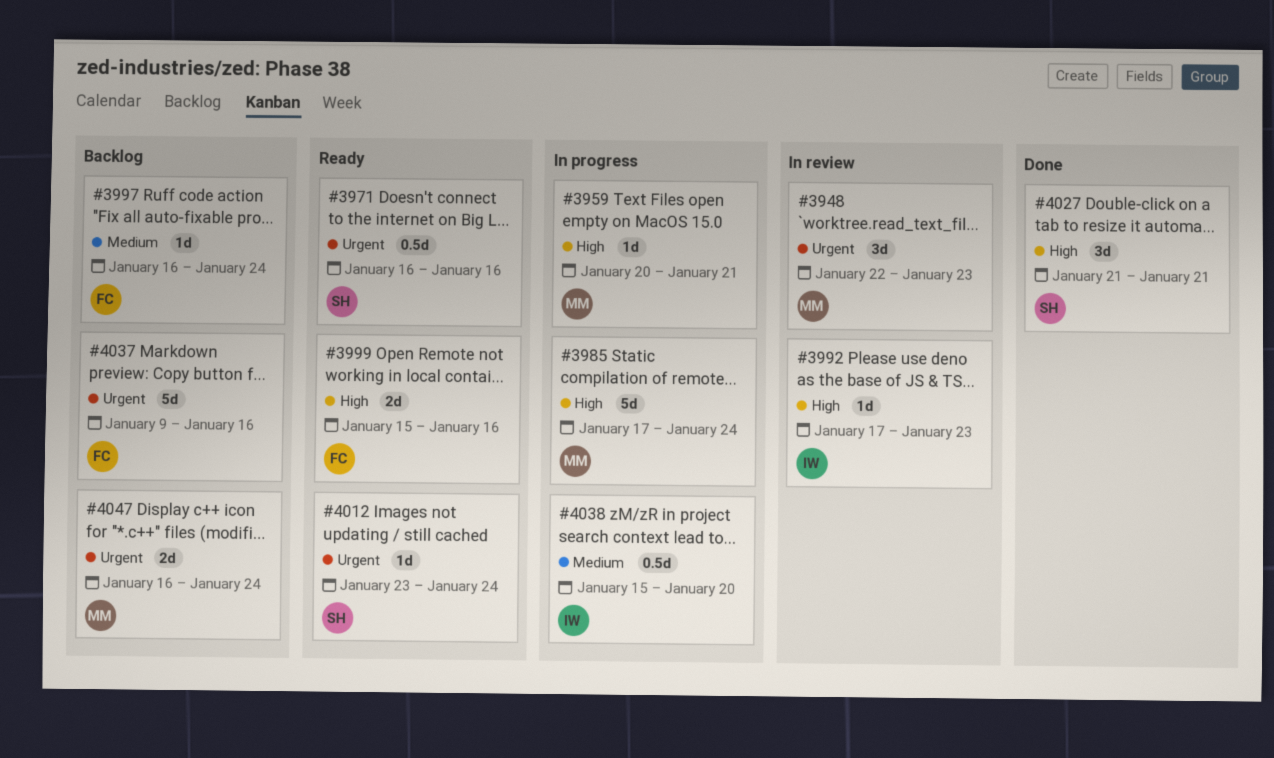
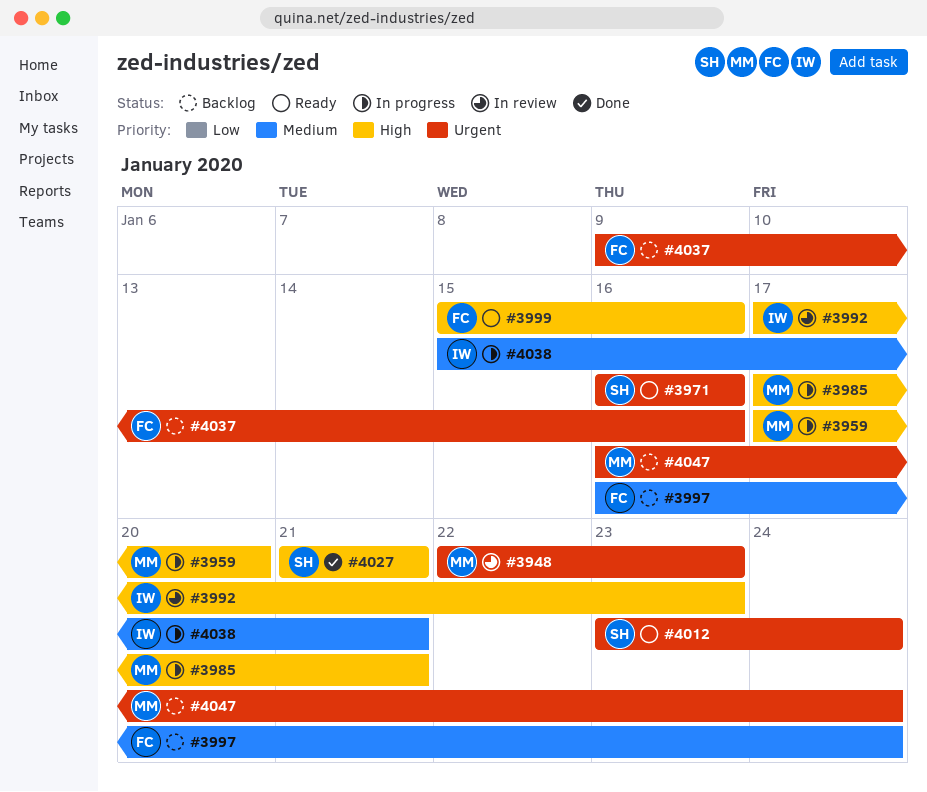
#3959, start: Jan 20 -> Jan 17
#3959, due: Jan 21 -> Jan 20
#3985, due: Jan 24 -> Jan 21
#4038, due: Jan 20 -> Jan 21

